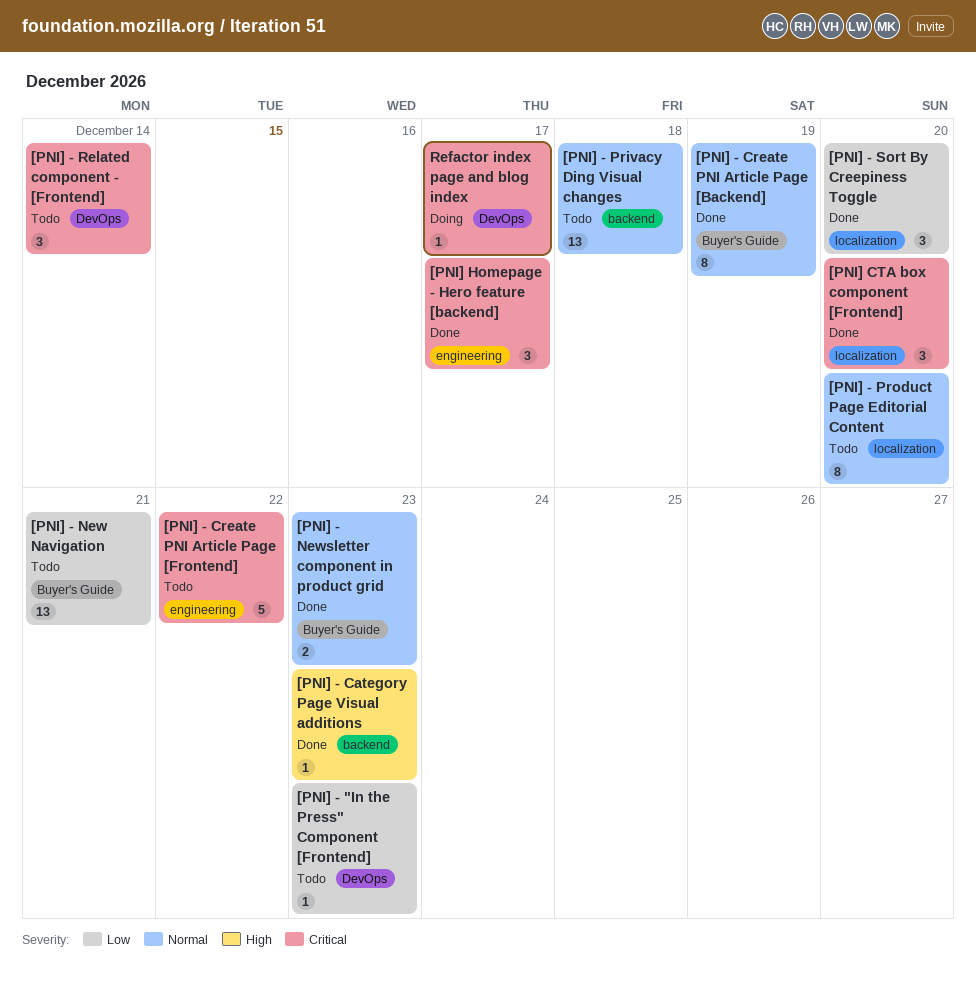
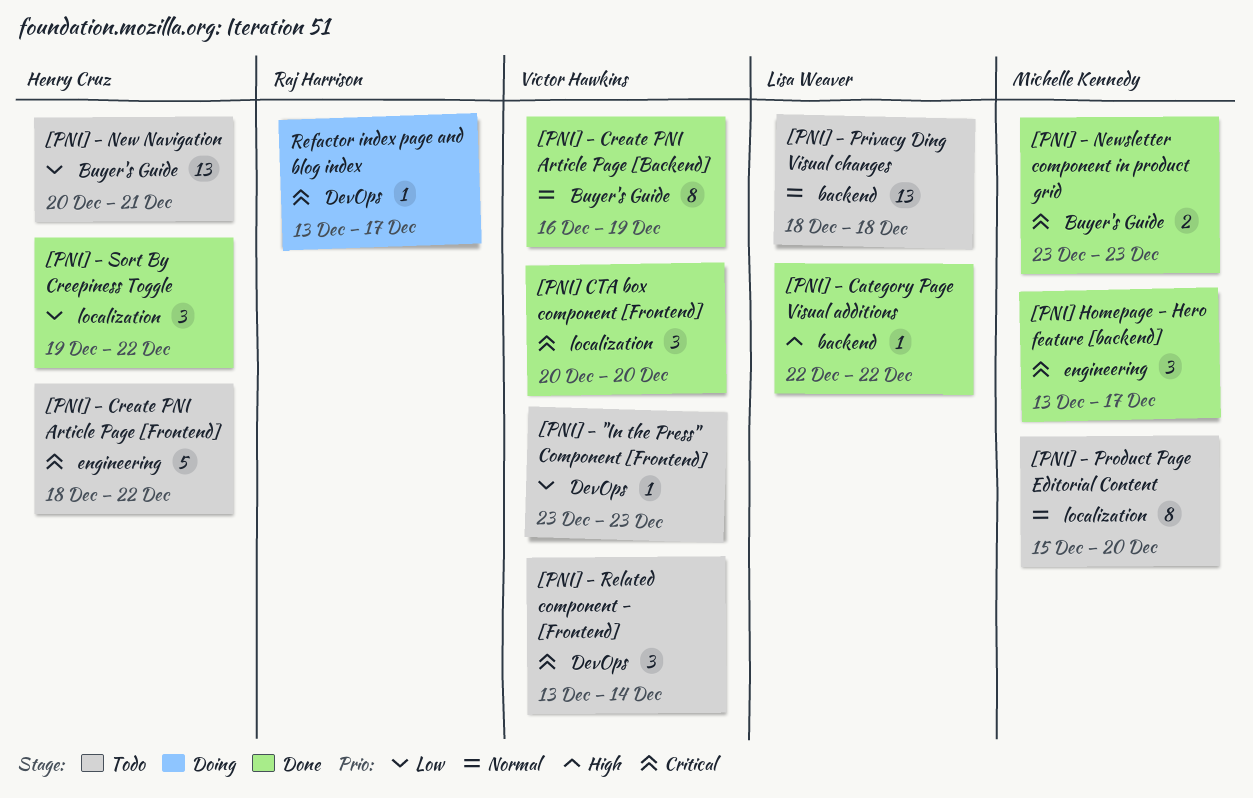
[PNI] - Category Page Visual additions, due: Dec 23 -> Dec 22
[PNI] - Newsletter component in product grid, priority: Normal -> Critical
[PNI] - Sort By Creepiness Toggle, due: Dec 20 -> Dec 22

